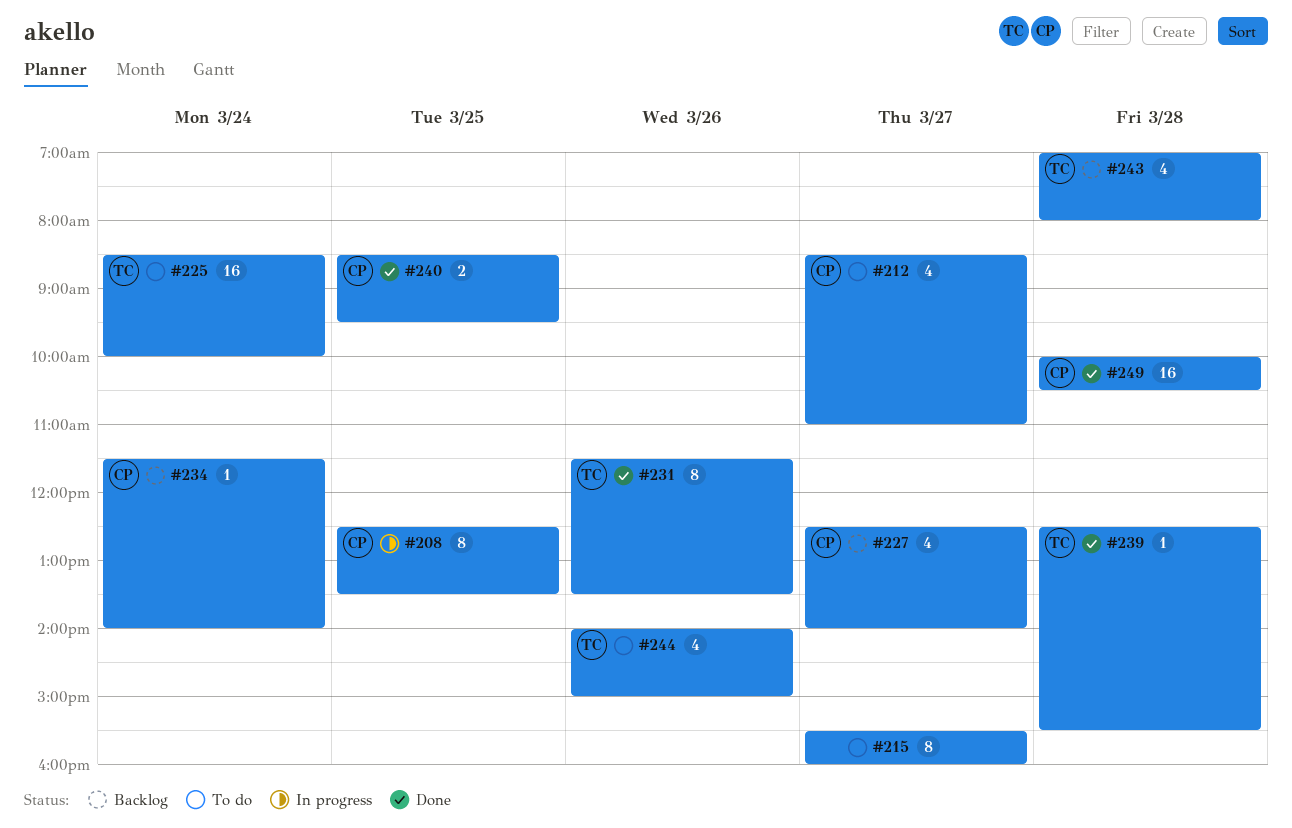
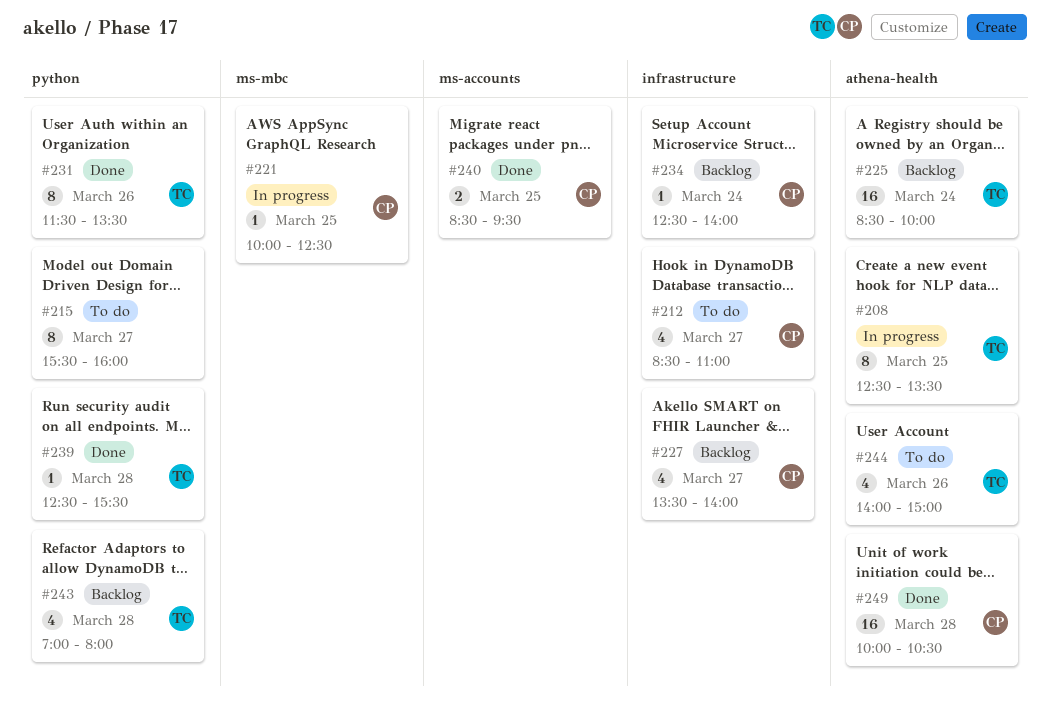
#208, owner: CP -> TC
#221: none -> present
#225, status: To do -> Backlog
#227, begins: 12:30 -> 13:30
#234, begins: 11:30 -> 12:30

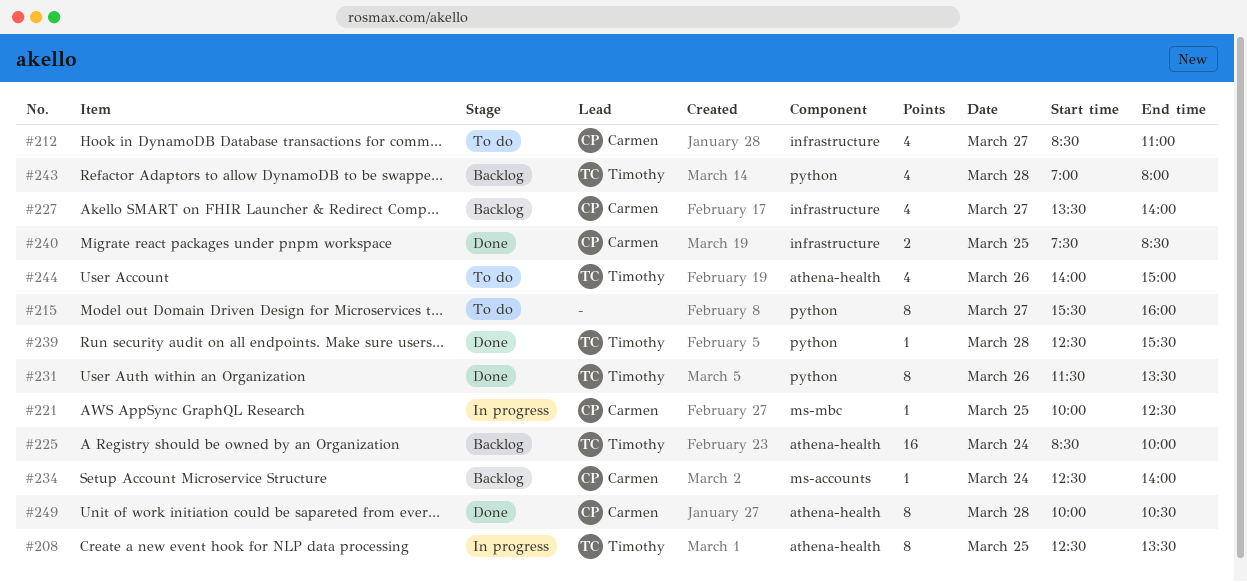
#234, label: infrastructure -> ms-accounts
#240, label: ms-accounts -> infrastructure
#240, begins: 08:30 -> 07:30
#240, ends: 09:30 -> 08:30
#249, estimate: 16 -> 8

